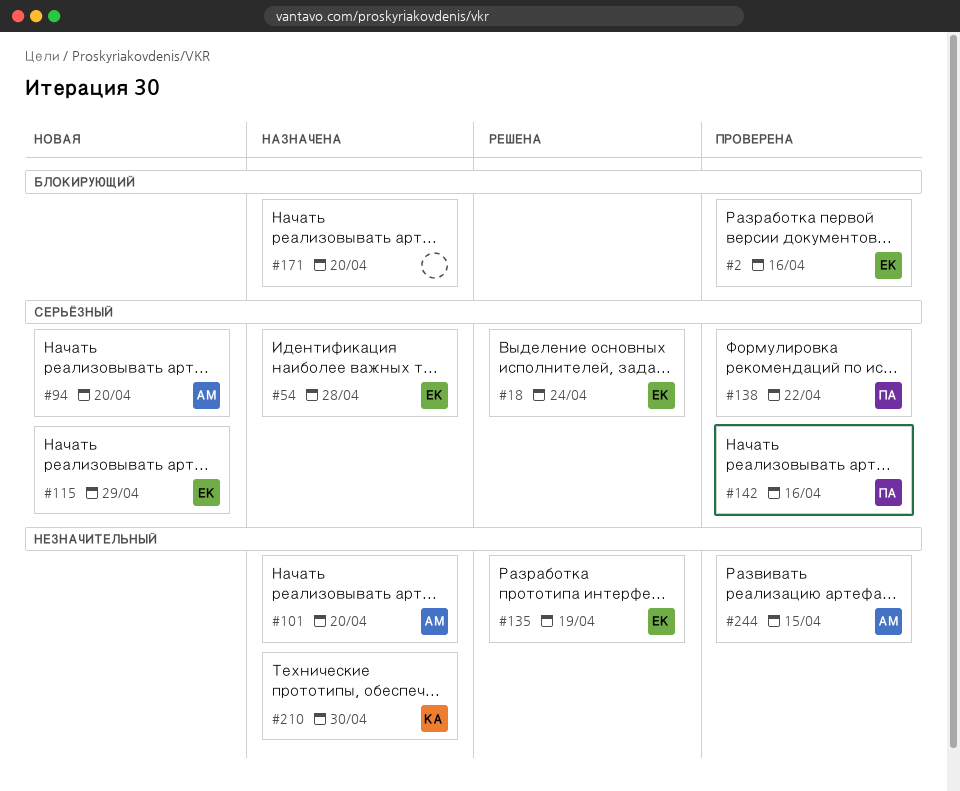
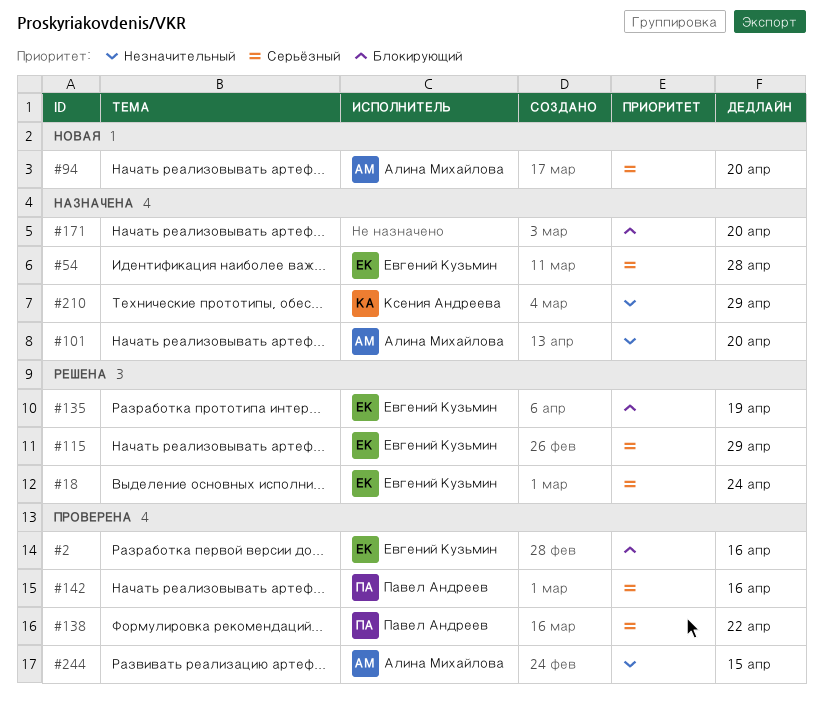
#115, status: Новая -> Решена
#135, priority: Незначительный -> Блокирующий
#210, due: Apr 30 -> Apr 29

